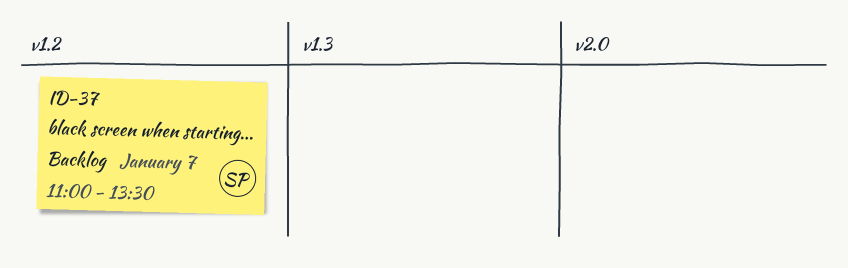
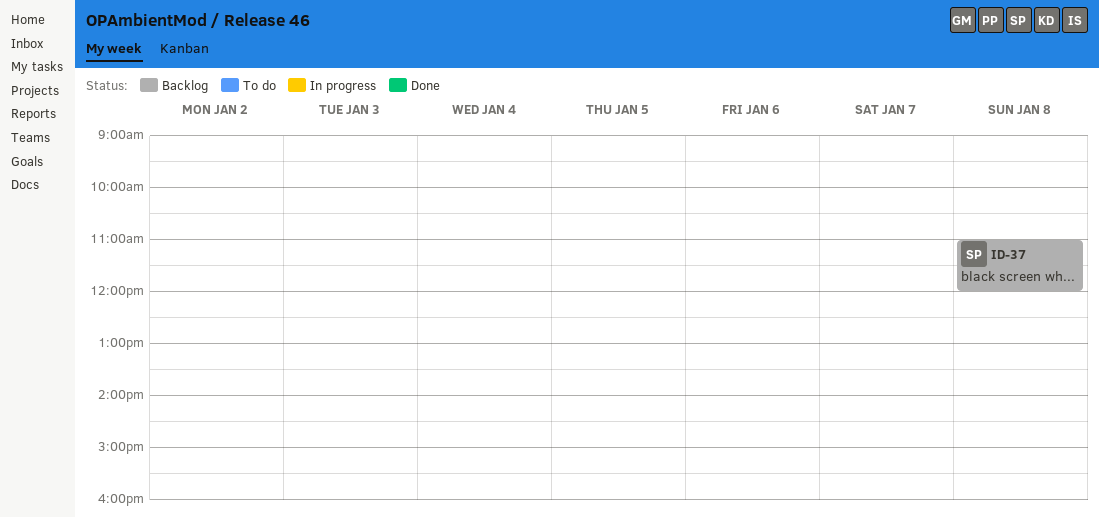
ID-37, day: Jan 7 -> Jan 8
ID-37, ends: 13:30 -> 12:00

